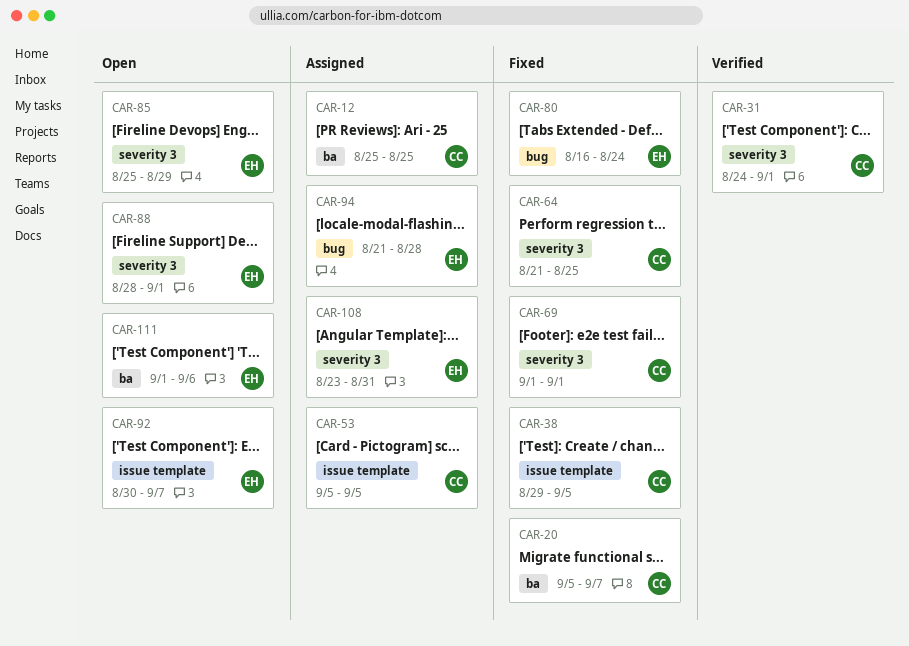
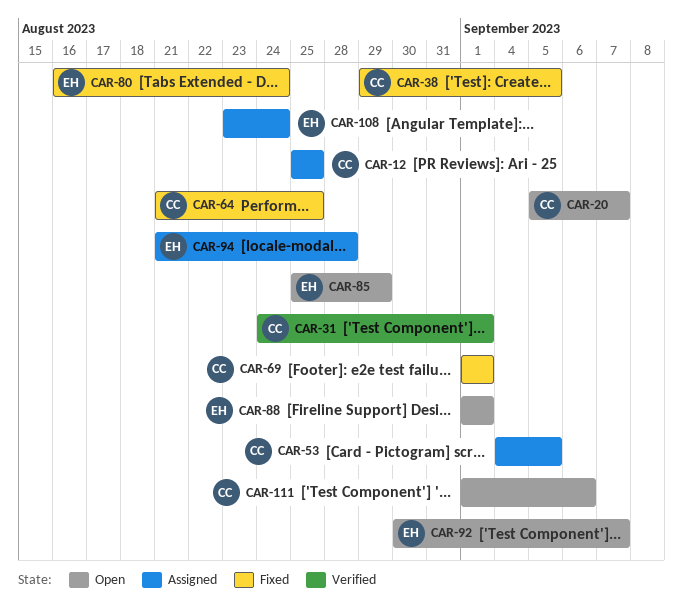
CAR-20, status: Fixed -> Open
CAR-53, start: Sep 5 -> Sep 4
CAR-88, start: Aug 28 -> Sep 1
CAR-108, due: Aug 31 -> Aug 24
CAR-111, owner: EH -> CC

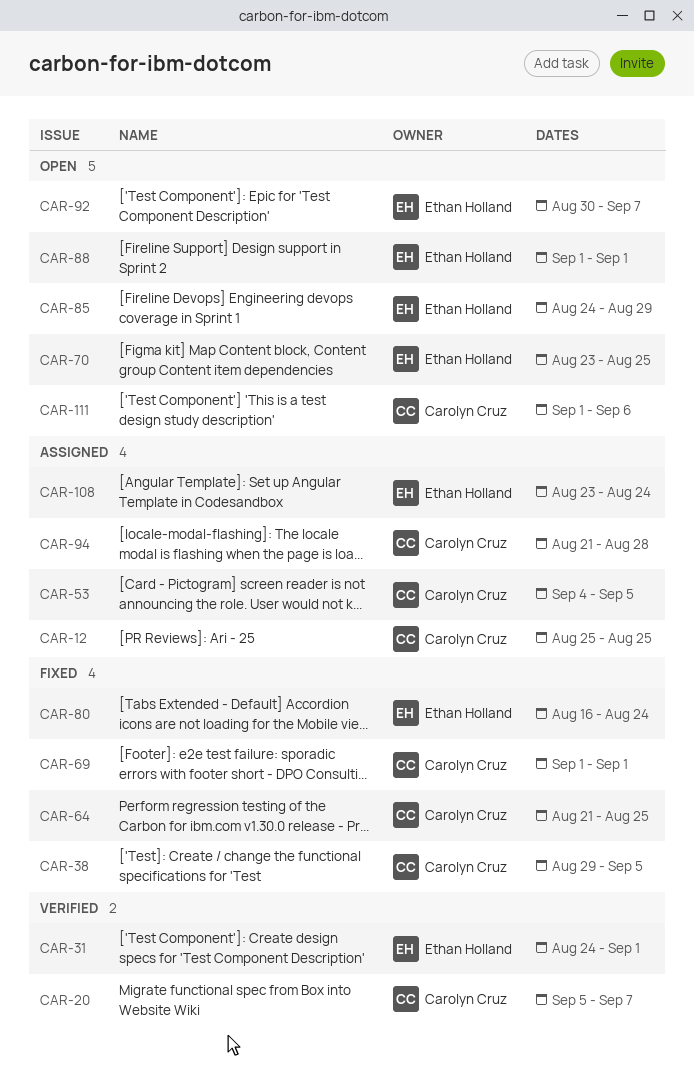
CAR-20, status: Open -> Verified
CAR-31, owner: Carolyn Cruz -> Ethan Holland
CAR-70: none -> present
CAR-85, start: Aug 25 -> Aug 24
CAR-94, owner: Ethan Holland -> Carolyn Cruz

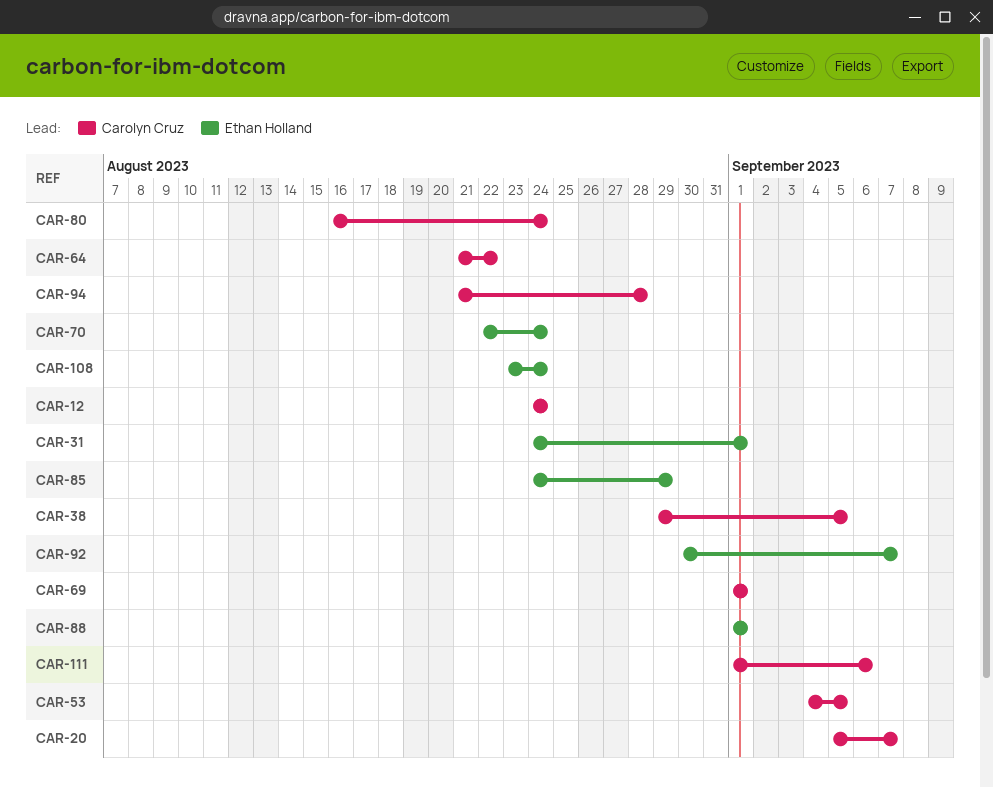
CAR-12, start: Aug 25 -> Aug 24
CAR-12, due: Aug 25 -> Aug 24
CAR-64, due: Aug 25 -> Aug 22
CAR-70, start: Aug 23 -> Aug 22
CAR-70, due: Aug 25 -> Aug 24
CAR-80, owner: Ethan Holland -> Carolyn Cruz

